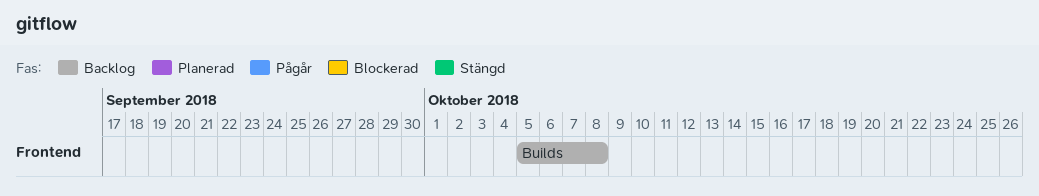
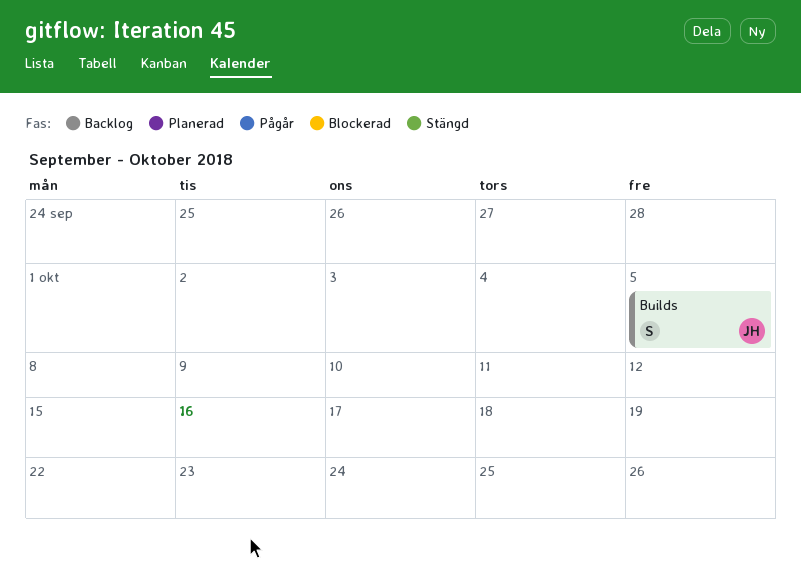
Builds, due: Oct 8 -> Oct 5

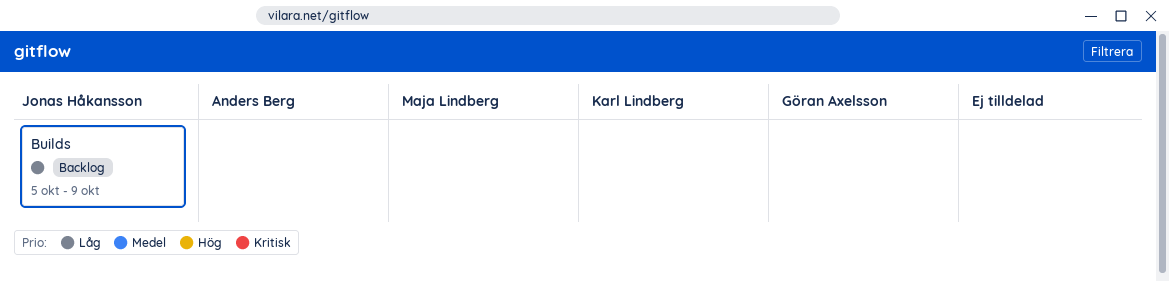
Builds, due: Oct 5 -> Oct 9

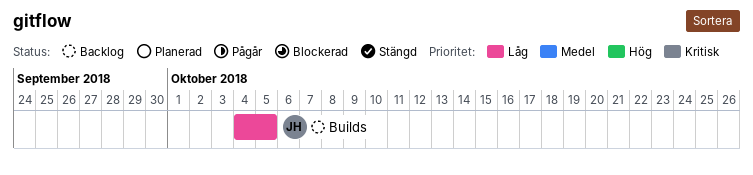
Builds, start: Oct 5 -> Oct 4
Builds, due: Oct 9 -> Oct 5

